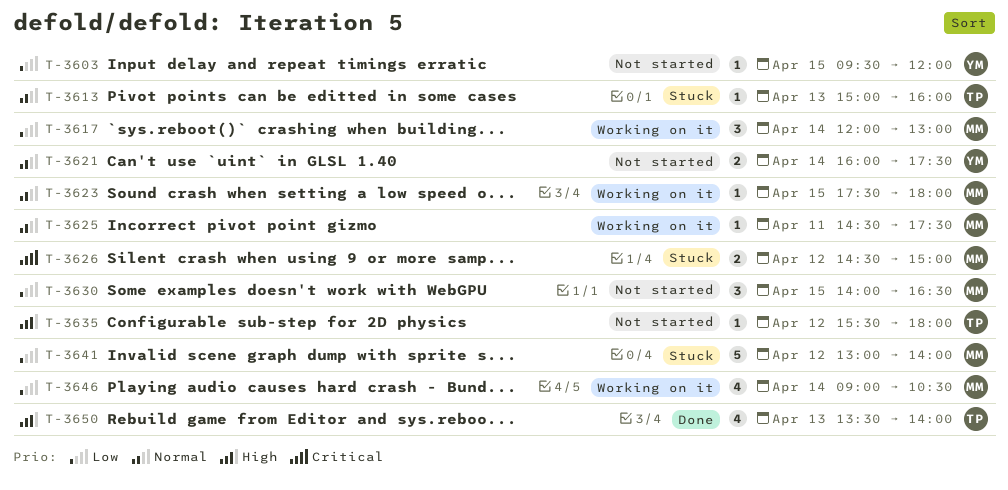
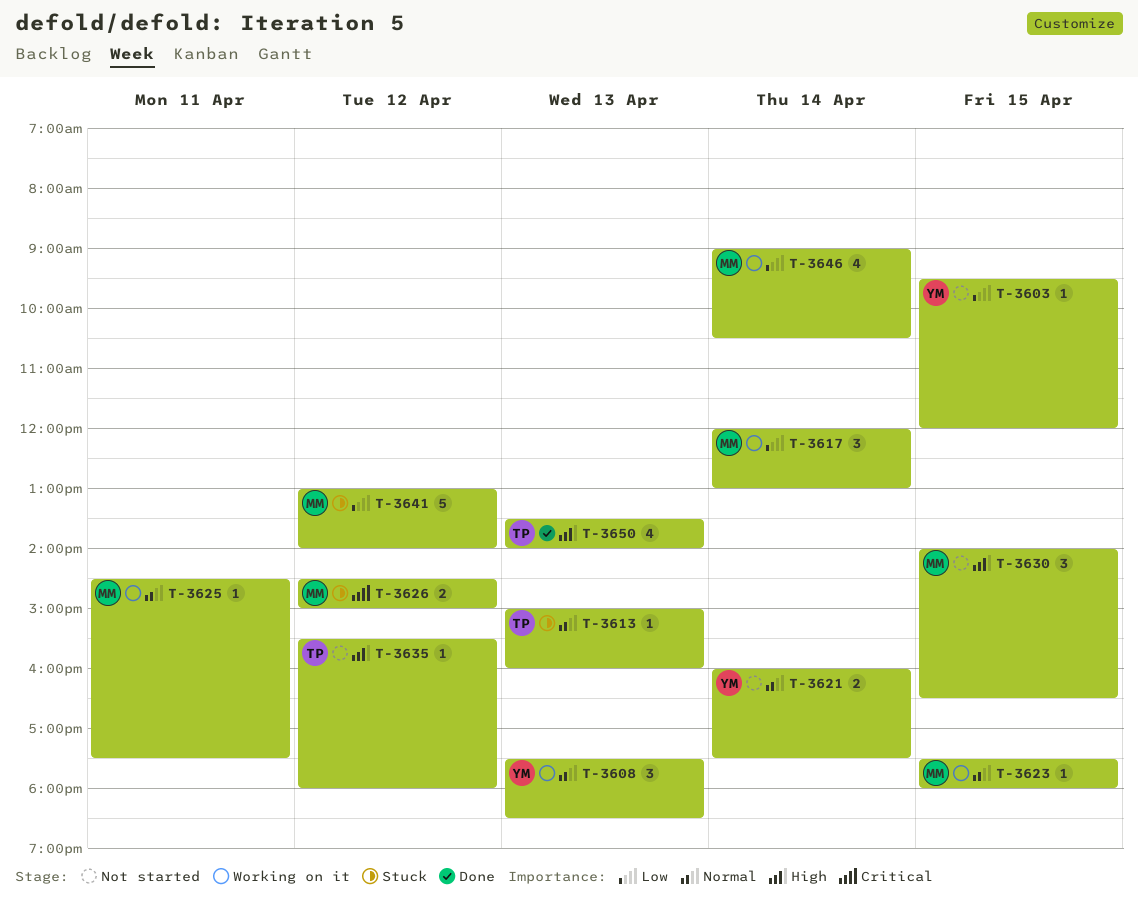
T-3608: none -> present
T-3630, priority: Low -> High

